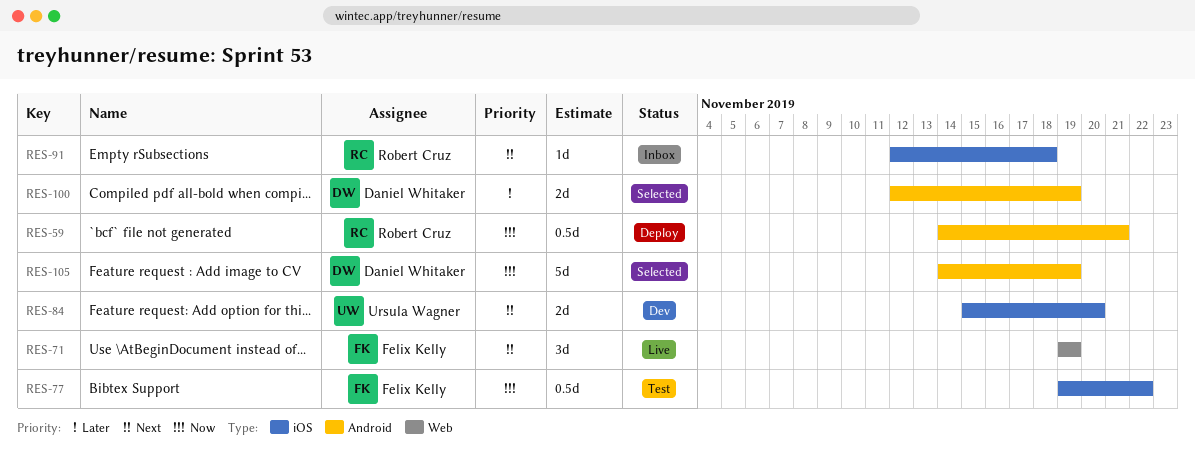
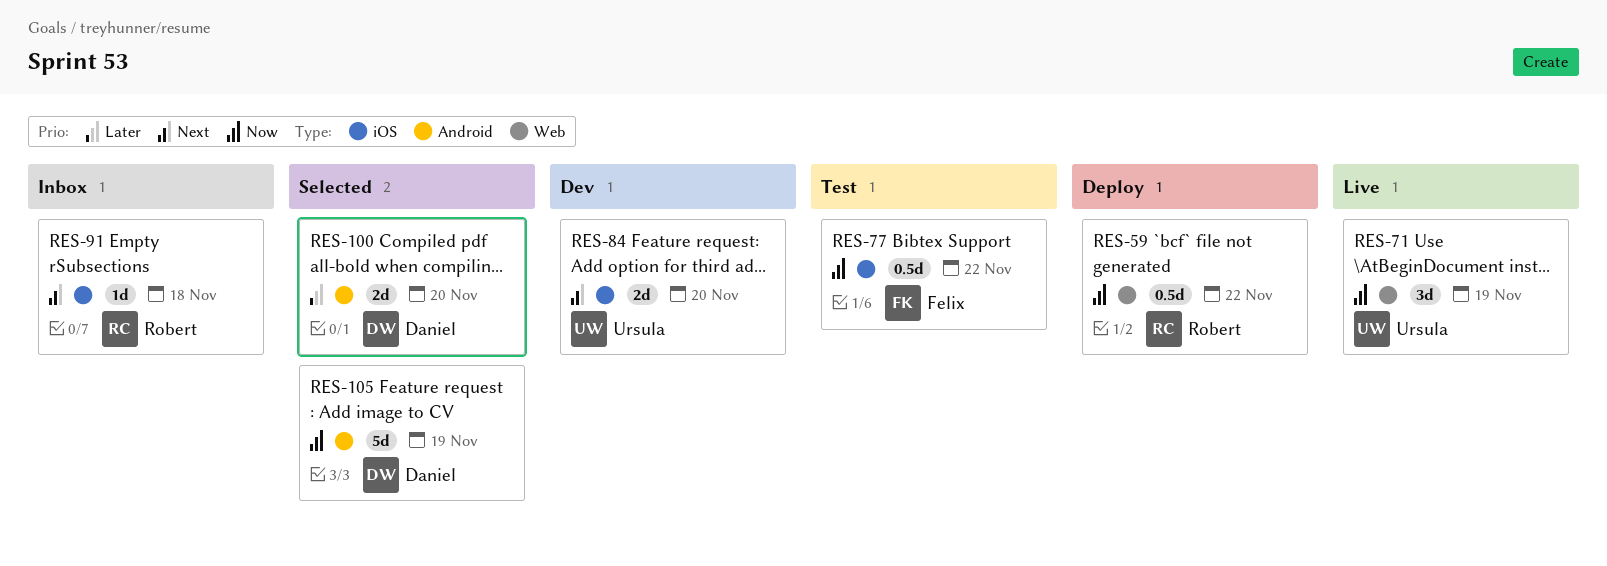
RES-59, label: Android -> Web
RES-59, due: Nov 21 -> Nov 22
RES-71, owner: Felix Kelly -> Ursula Wagner
RES-71, priority: Next -> Now
RES-100, due: Nov 19 -> Nov 20

